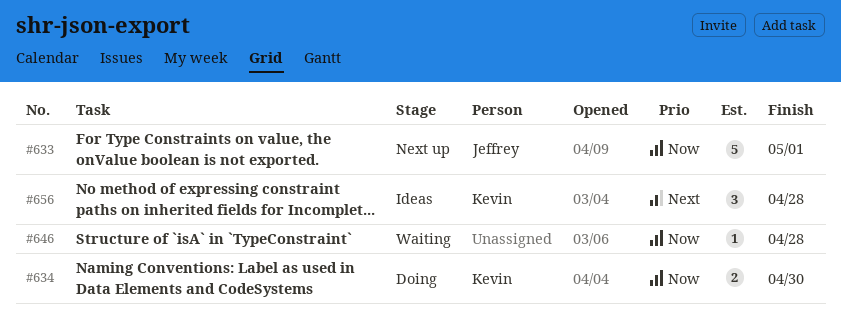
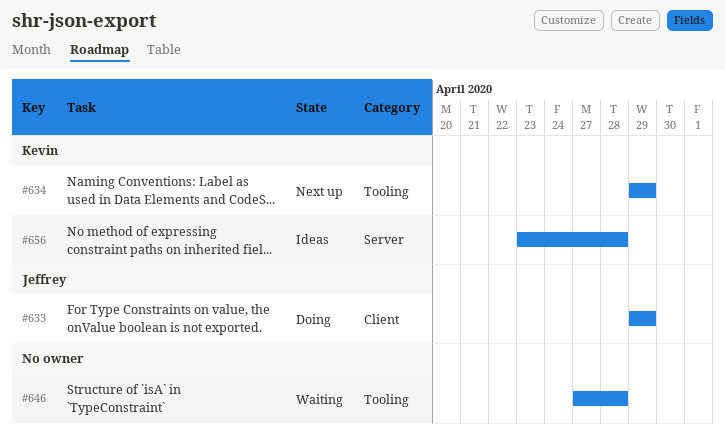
#633, status: Next up -> Doing
#633, due: May 1 -> Apr 29
#634, status: Doing -> Next up
#634, due: Apr 30 -> Apr 29

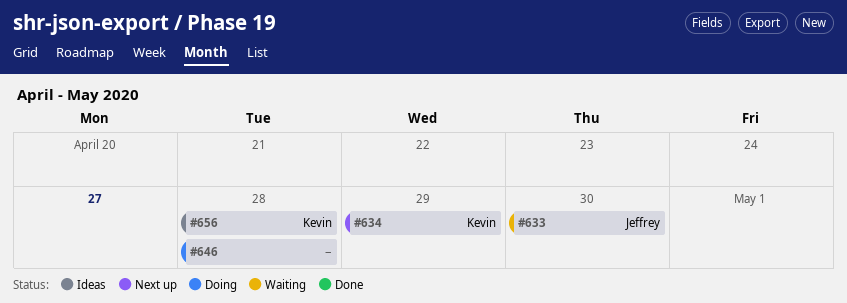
#633, status: Doing -> Waiting
#633, due: Apr 29 -> Apr 30
#646, status: Waiting -> Doing

